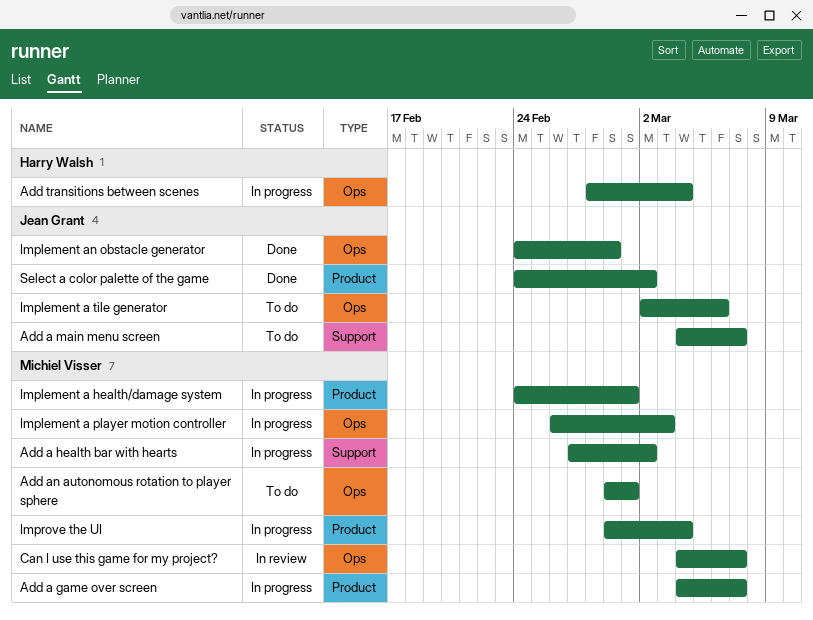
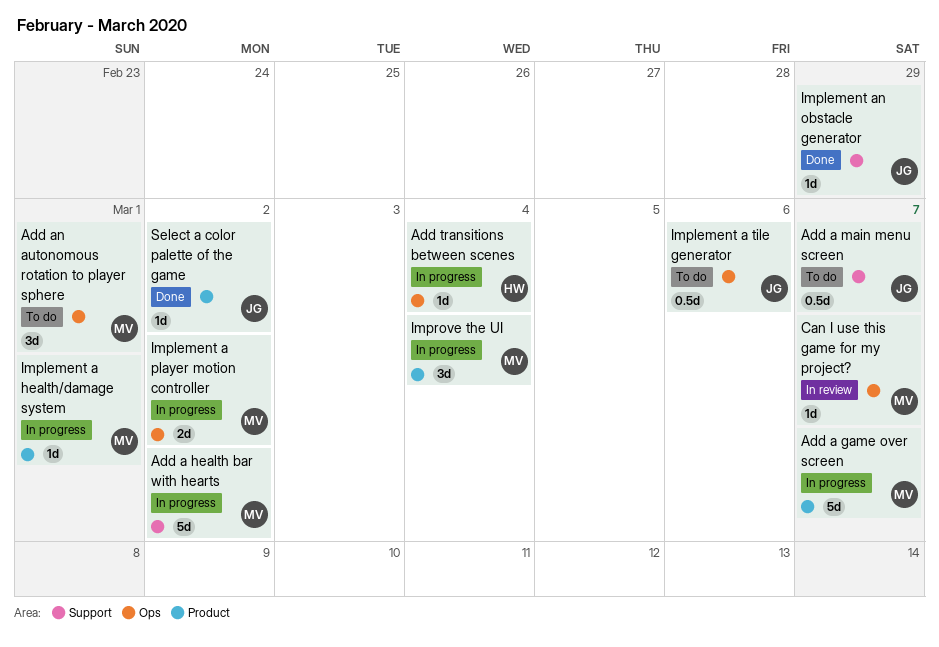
Implement a player motion controller, due: Mar 3 -> Mar 2
Implement an obstacle generator, label: Ops -> Support

